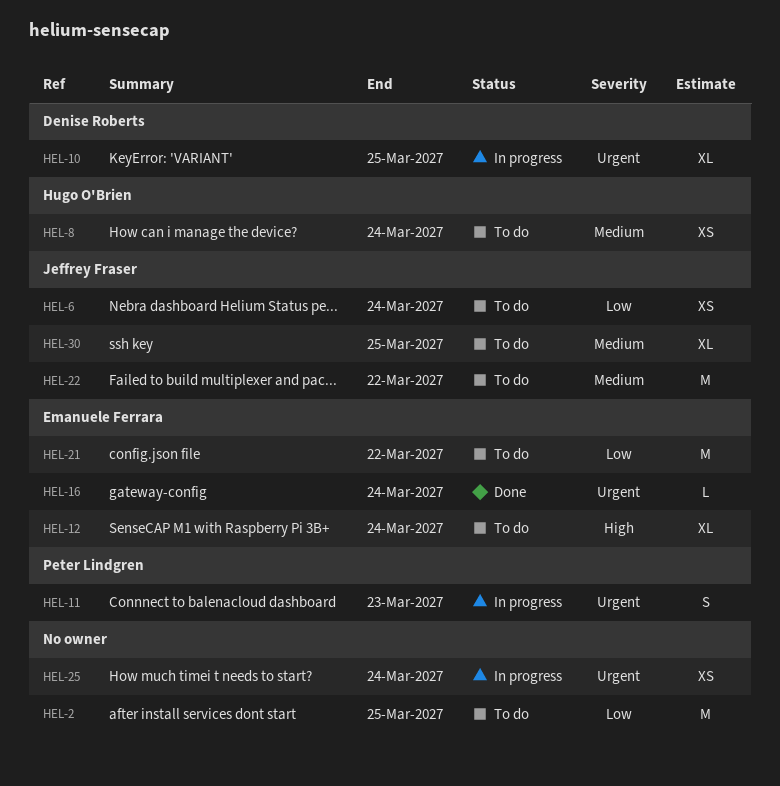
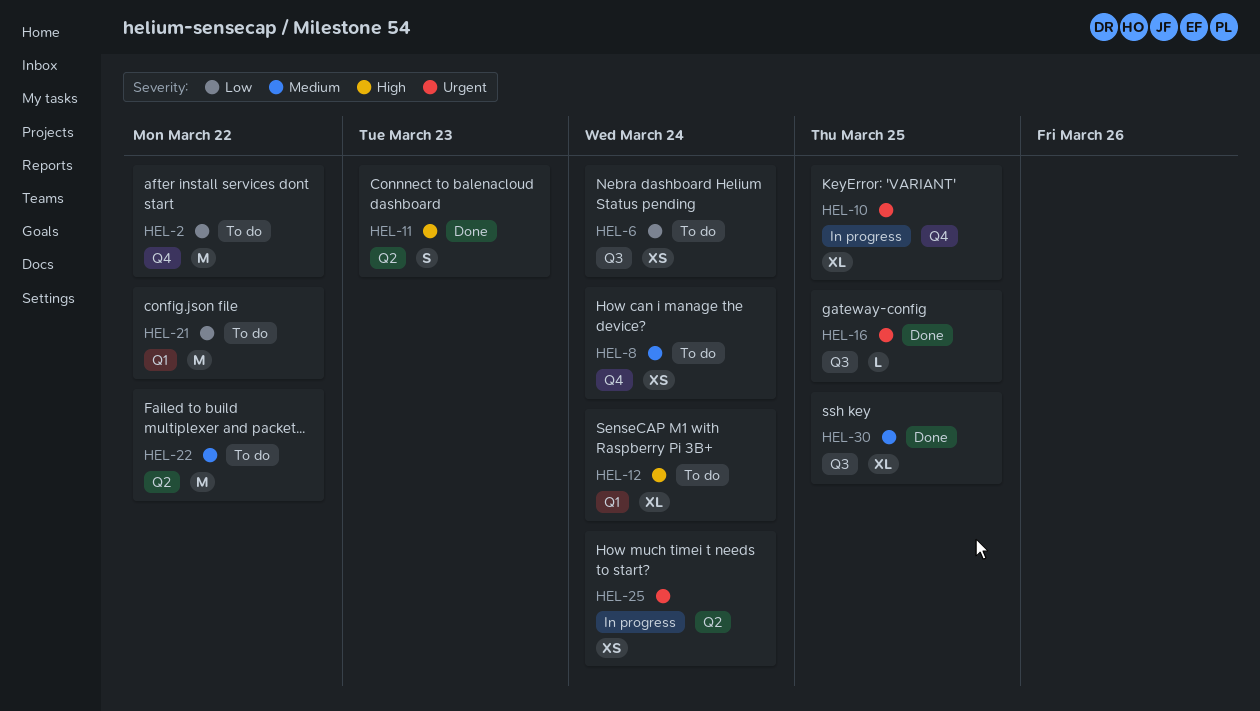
HEL-2, due: Mar 25 -> Mar 22
HEL-11, status: In progress -> Done
HEL-11, priority: Urgent -> High
HEL-16, due: Mar 24 -> Mar 25
HEL-30, status: To do -> Done

